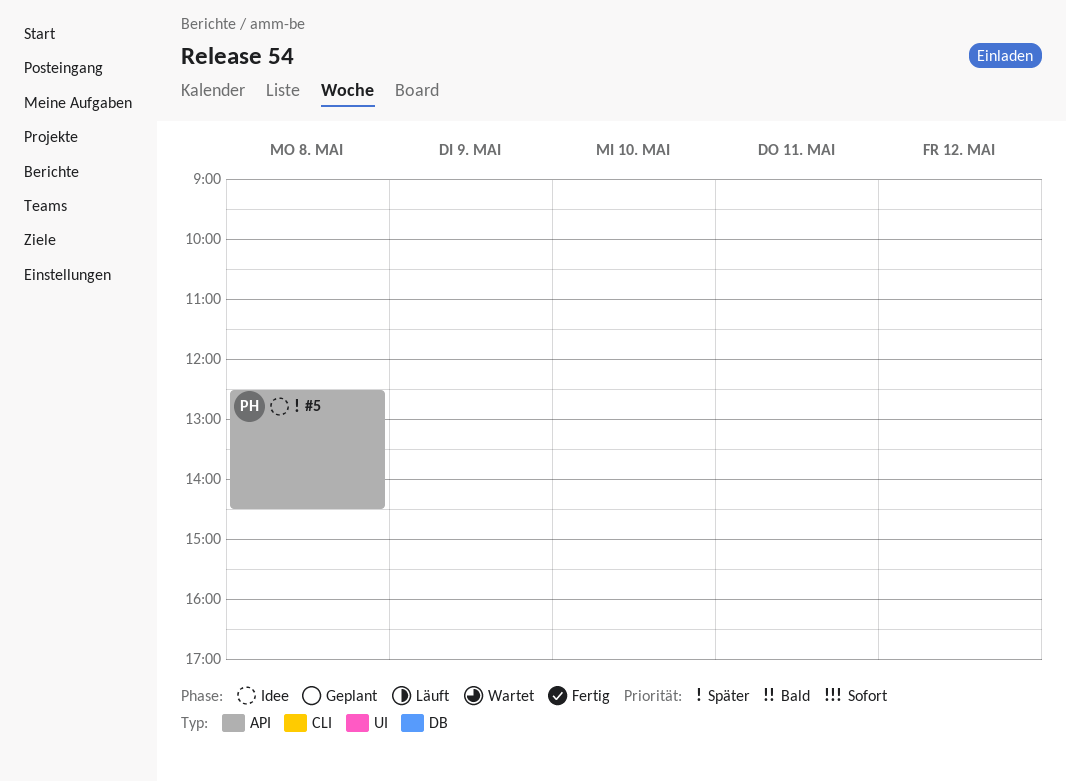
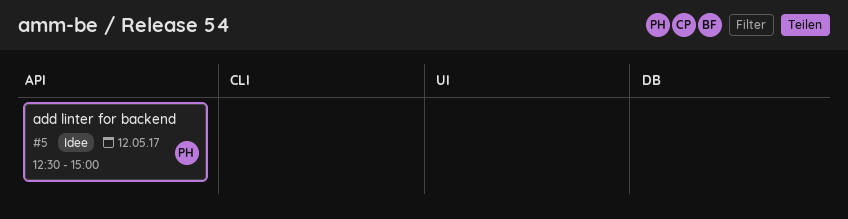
#5, day: May 8 -> May 12
#5, ends: 14:30 -> 15:00

